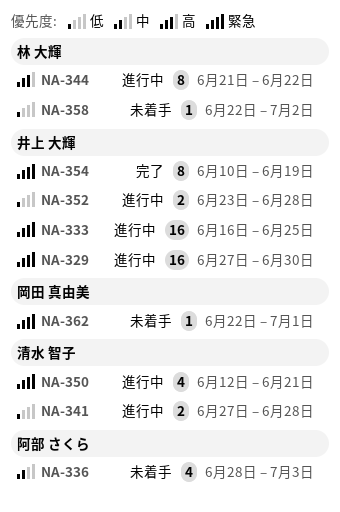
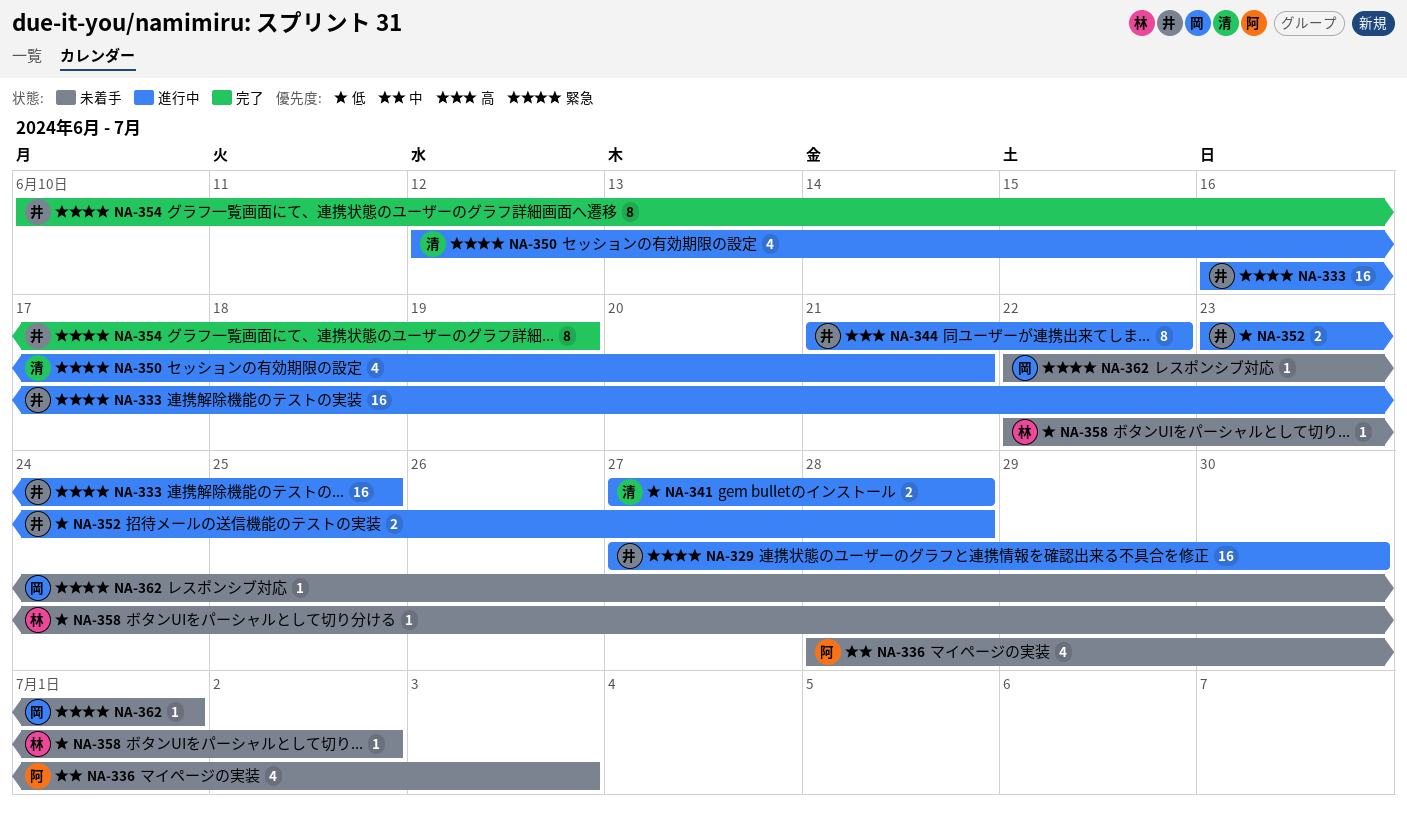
NA-344, owner: 林 大輝 -> 井上 大輝

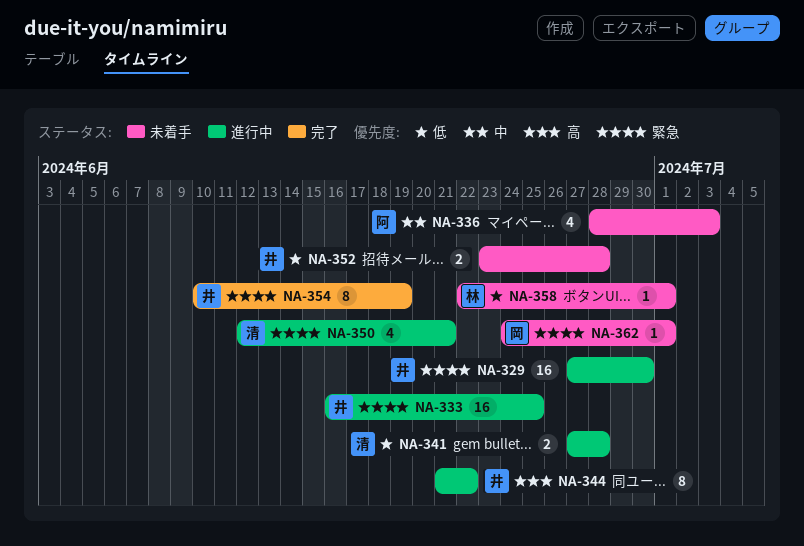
NA-352, status: 進行中 -> 未着手
NA-358, due: Jul 2 -> Jul 1
NA-362, start: Jun 22 -> Jun 24

